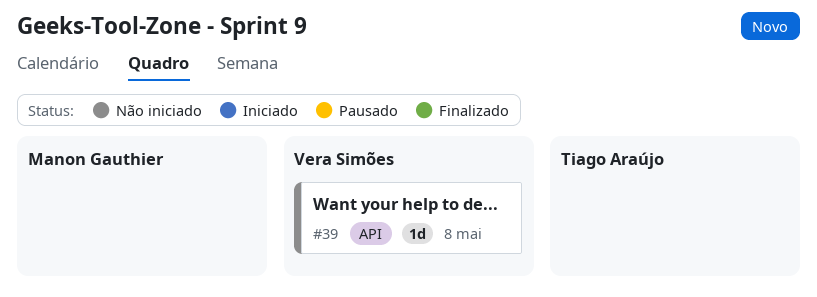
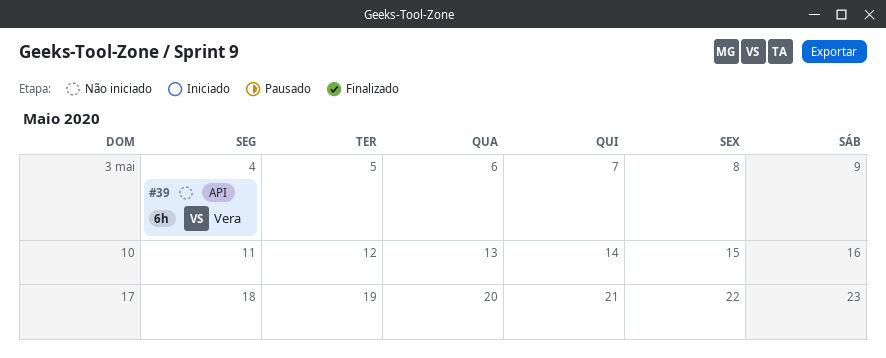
#39, estimate: 1d -> 6h
#39, due: May 8 -> May 4

